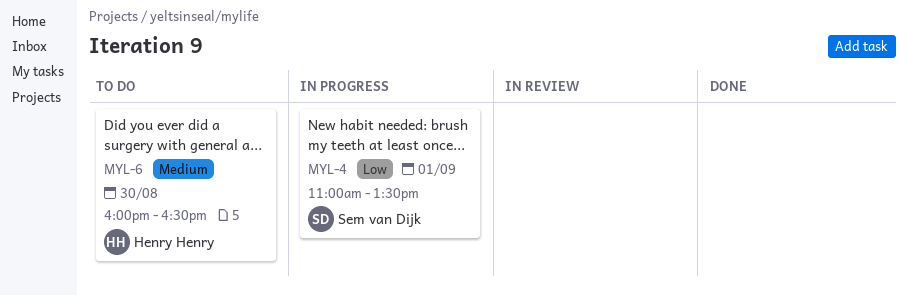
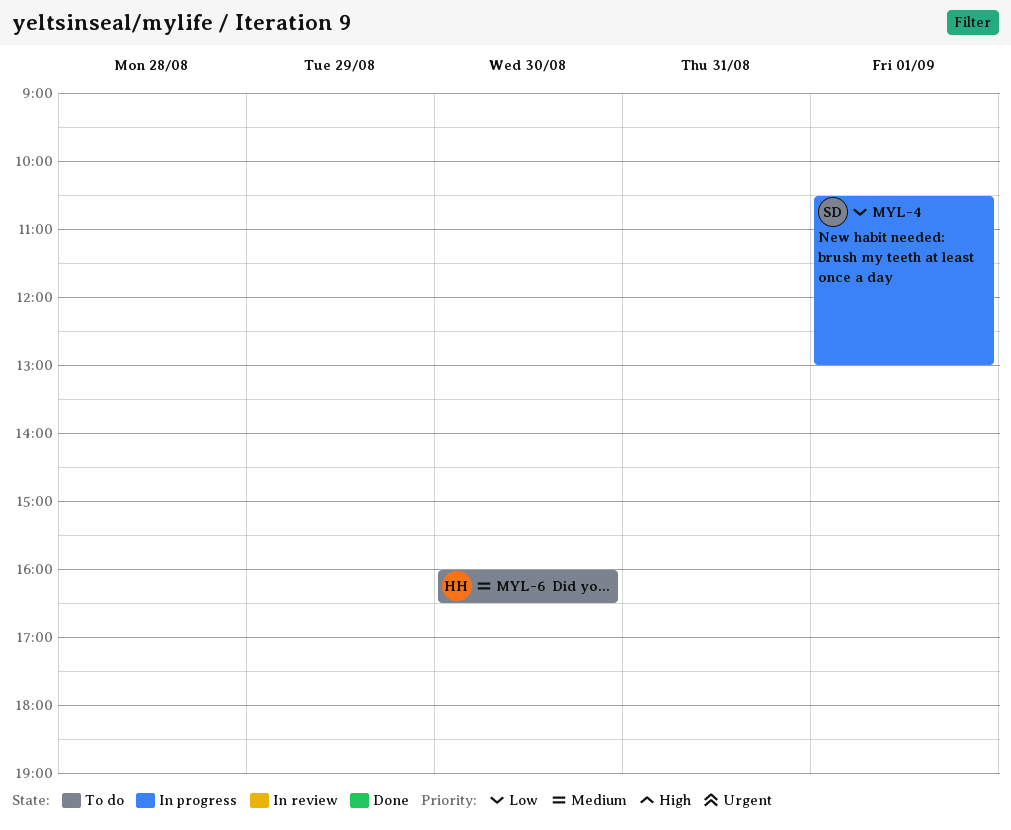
MYL-4, begins: 11:00 -> 10:30
MYL-4, ends: 13:30 -> 13:00

